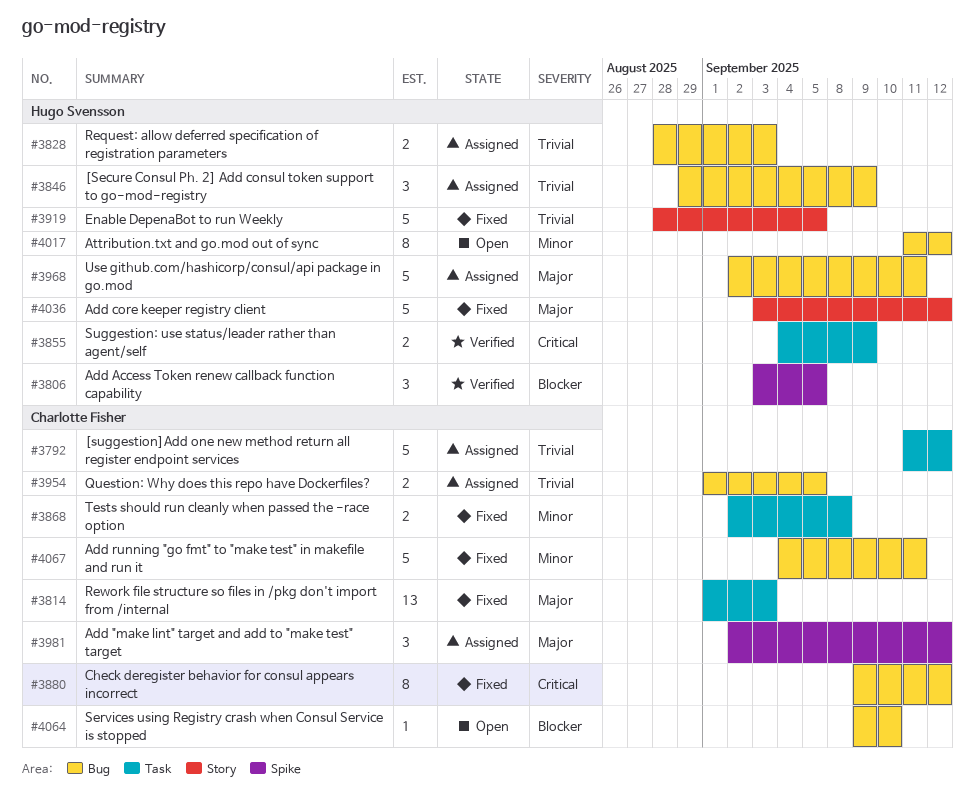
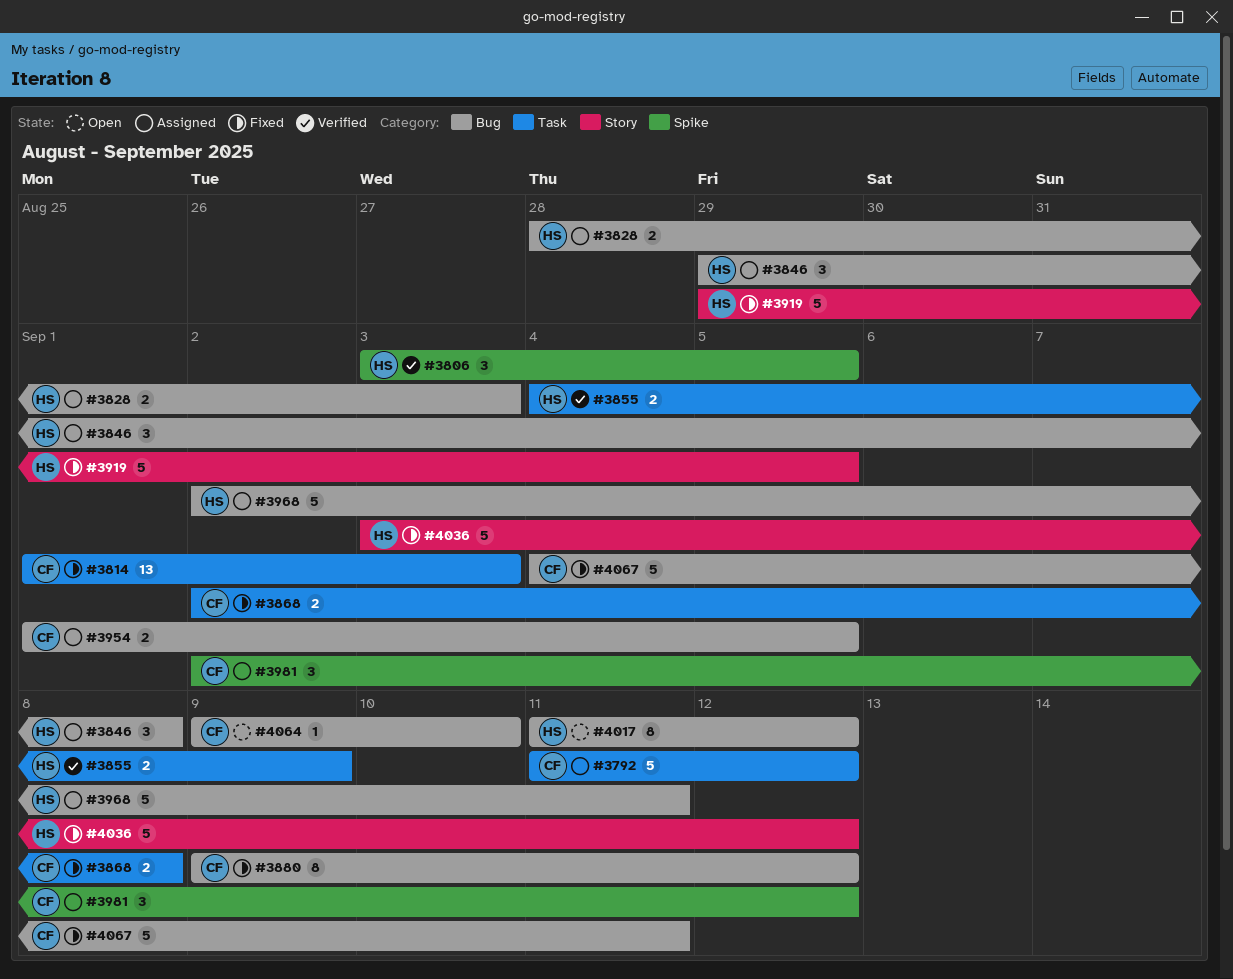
#3846, due: Sep 9 -> Sep 8
#3919, start: Aug 28 -> Aug 29

